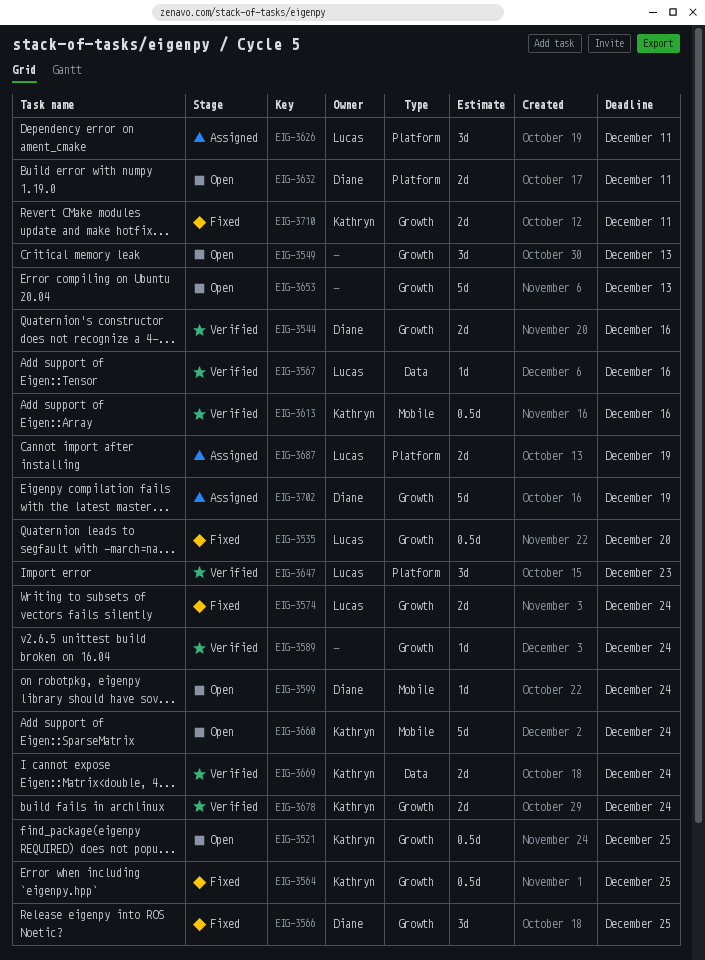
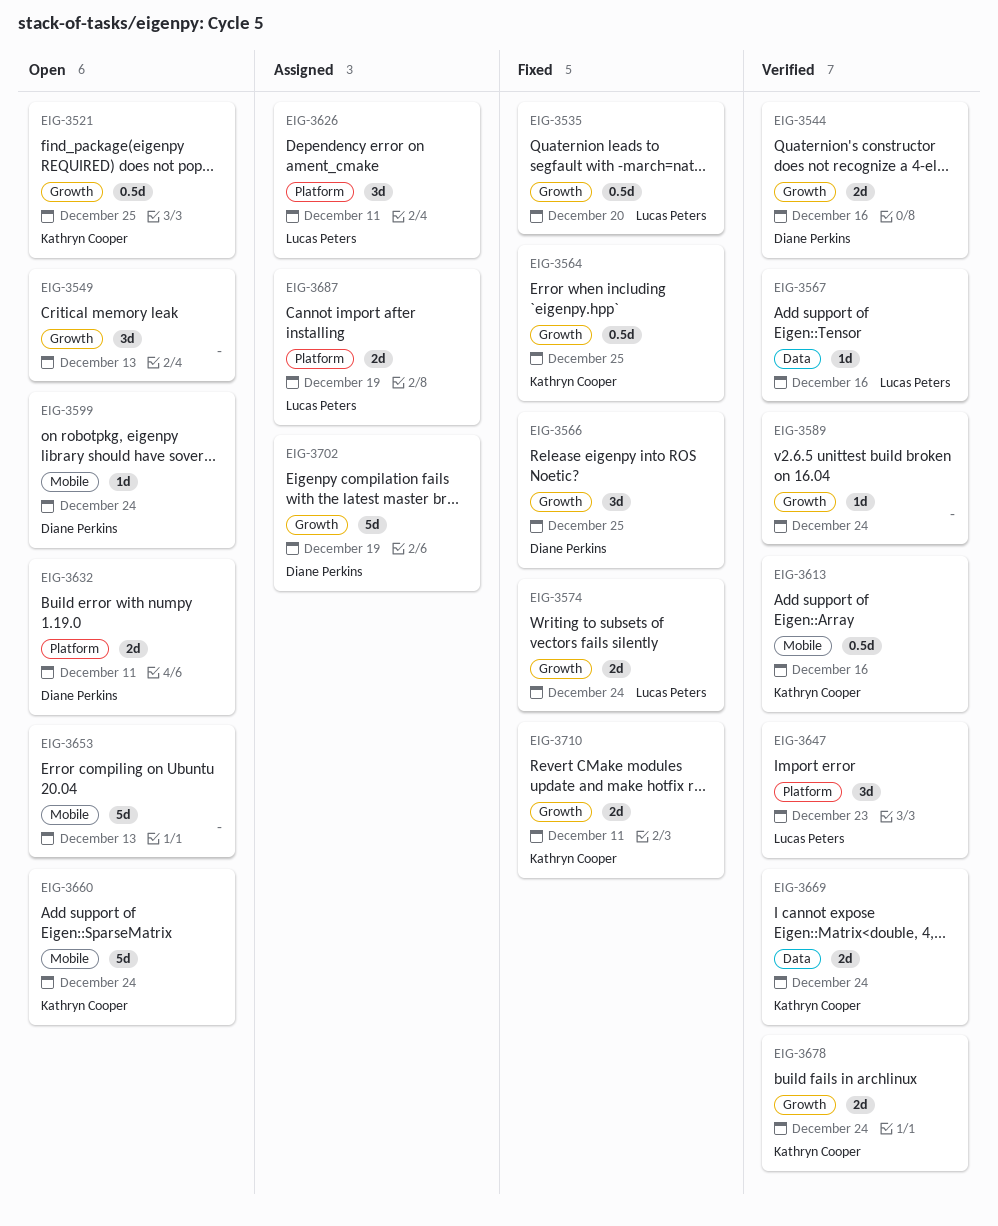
EIG-3653, label: Growth -> Mobile

